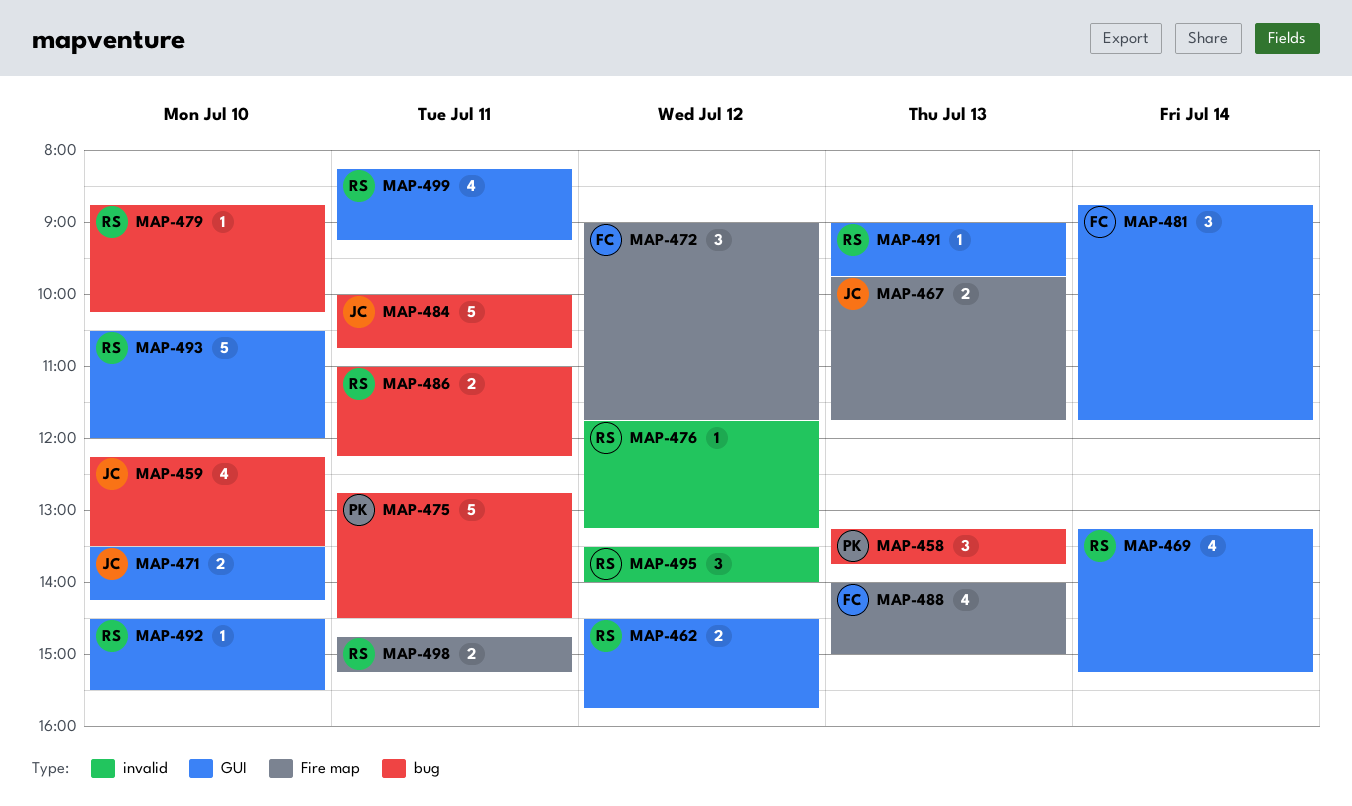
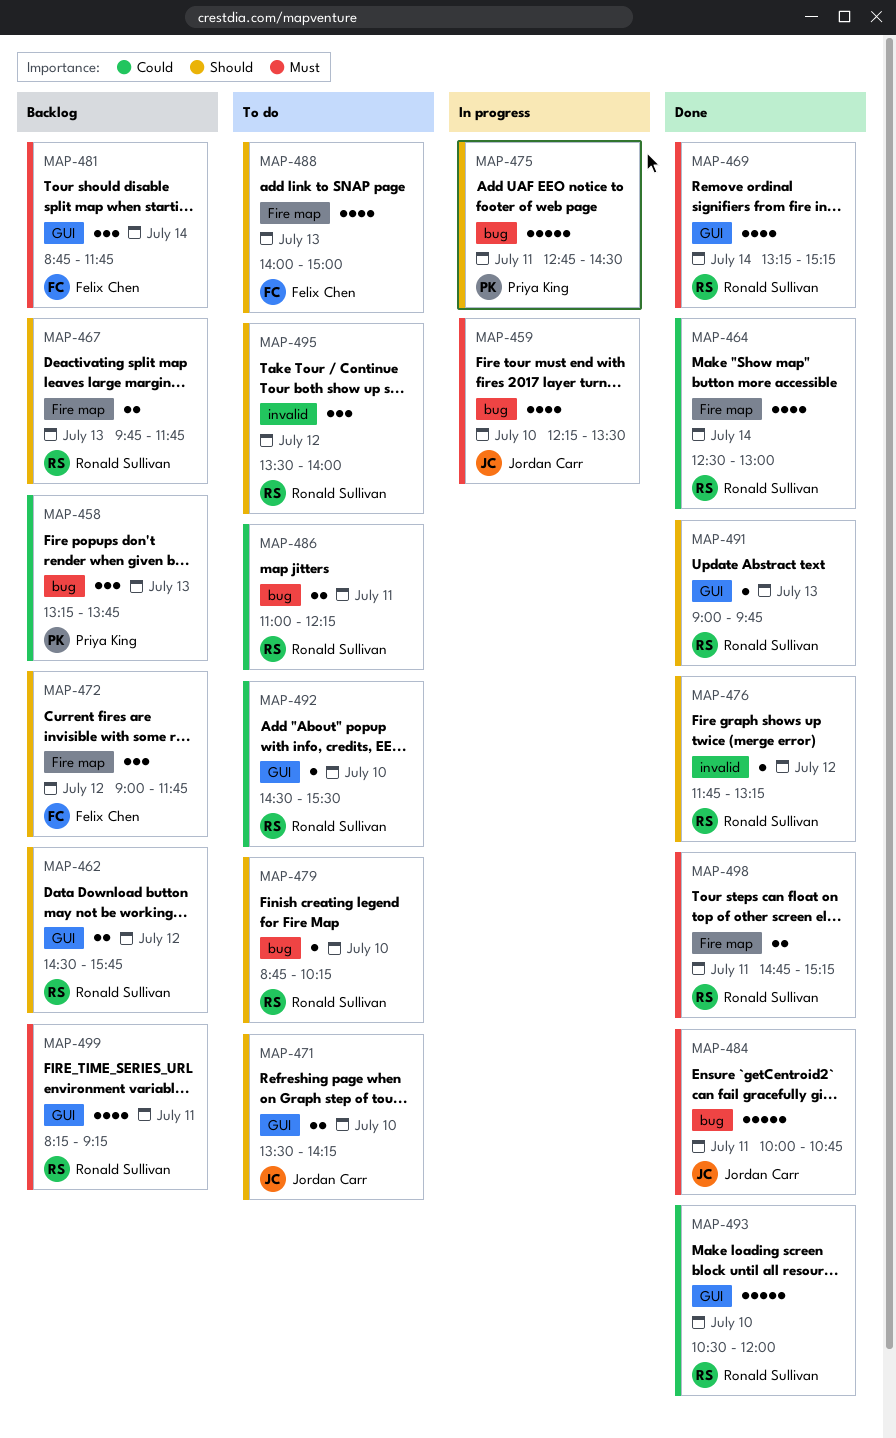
MAP-464: none -> present
MAP-467, owner: Jordan Carr -> Ronald Sullivan

